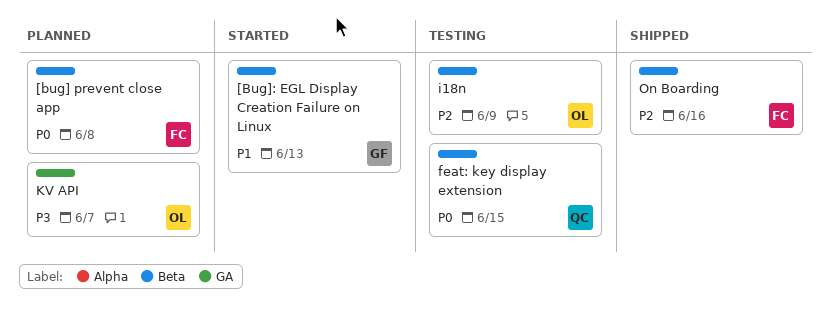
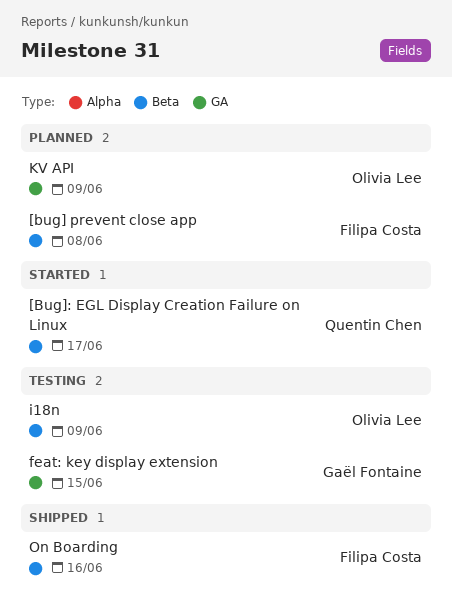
[Bug]: EGL Display Creation Failure on Linux, owner: Gaël Fontaine -> Quentin Chen
[Bug]: EGL Display Creation Failure on Linux, due: Jun 13 -> Jun 17
feat: key display extension, owner: Quentin Chen -> Gaël Fontaine
feat: key display extension, label: Beta -> GA
KV API, due: Jun 7 -> Jun 9

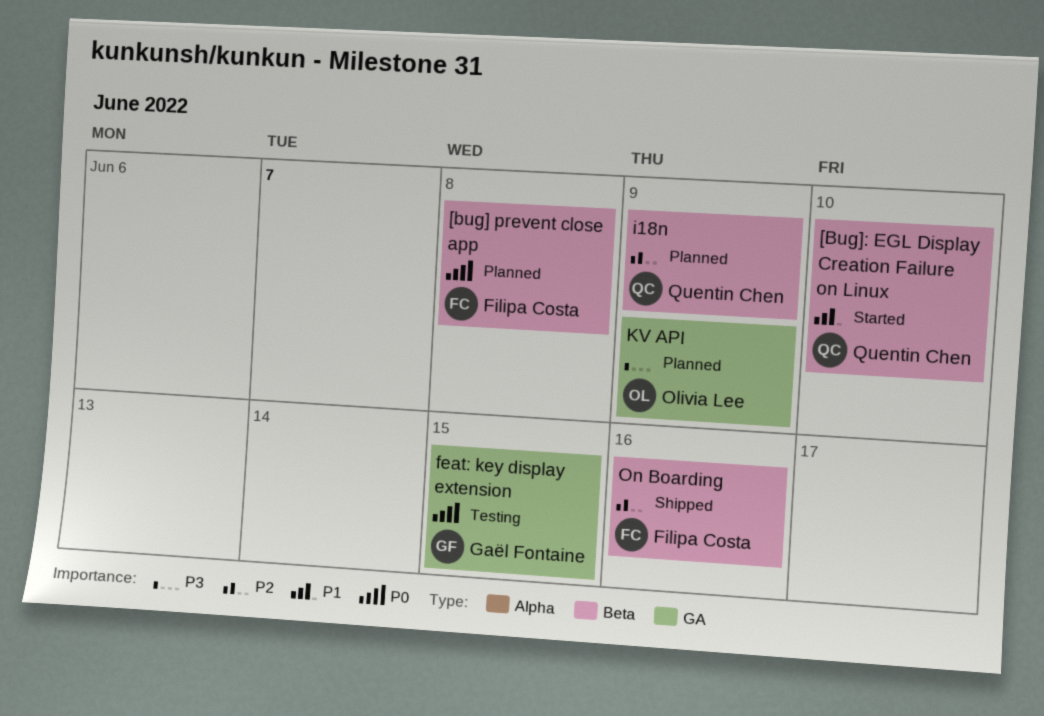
[Bug]: EGL Display Creation Failure on Linux, due: Jun 17 -> Jun 10
i18n, status: Testing -> Planned
i18n, owner: Olivia Lee -> Quentin Chen

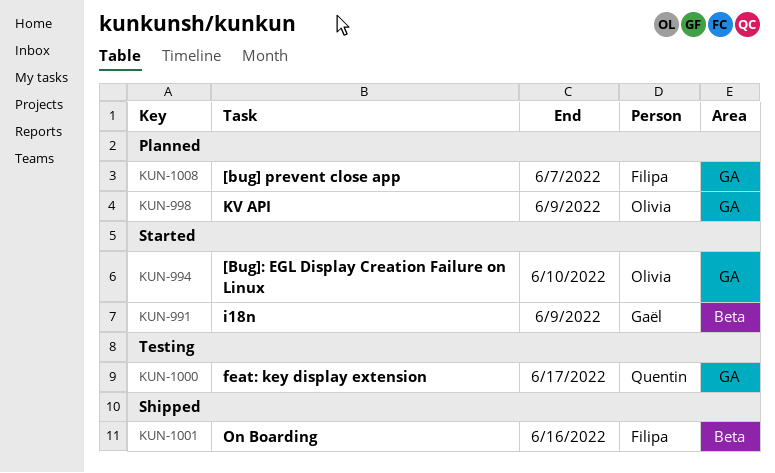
[bug] prevent close app, label: Beta -> GA
[bug] prevent close app, due: Jun 8 -> Jun 7
[Bug]: EGL Display Creation Failure on Linux, owner: Quentin Chen -> Olivia Lee
[Bug]: EGL Display Creation Failure on Linux, label: Beta -> GA
feat: key display extension, owner: Gaël Fontaine -> Quentin Chen
feat: key display extension, due: Jun 15 -> Jun 17
i18n, status: Planned -> Started
i18n, owner: Quentin Chen -> Gaël Fontaine

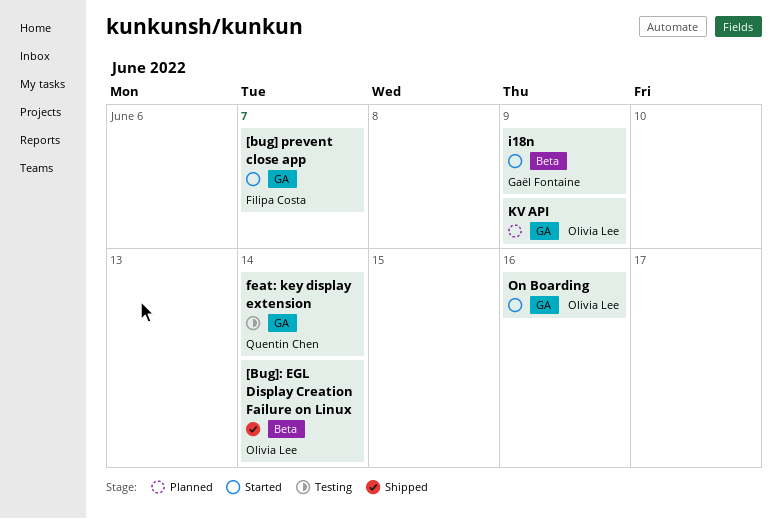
[bug] prevent close app, status: Planned -> Started
[Bug]: EGL Display Creation Failure on Linux, status: Started -> Shipped
[Bug]: EGL Display Creation Failure on Linux, label: GA -> Beta
[Bug]: EGL Display Creation Failure on Linux, due: Jun 10 -> Jun 14
feat: key display extension, due: Jun 17 -> Jun 14
On Boarding, status: Shipped -> Started
On Boarding, owner: Filipa Costa -> Olivia Lee
On Boarding, label: Beta -> GA

